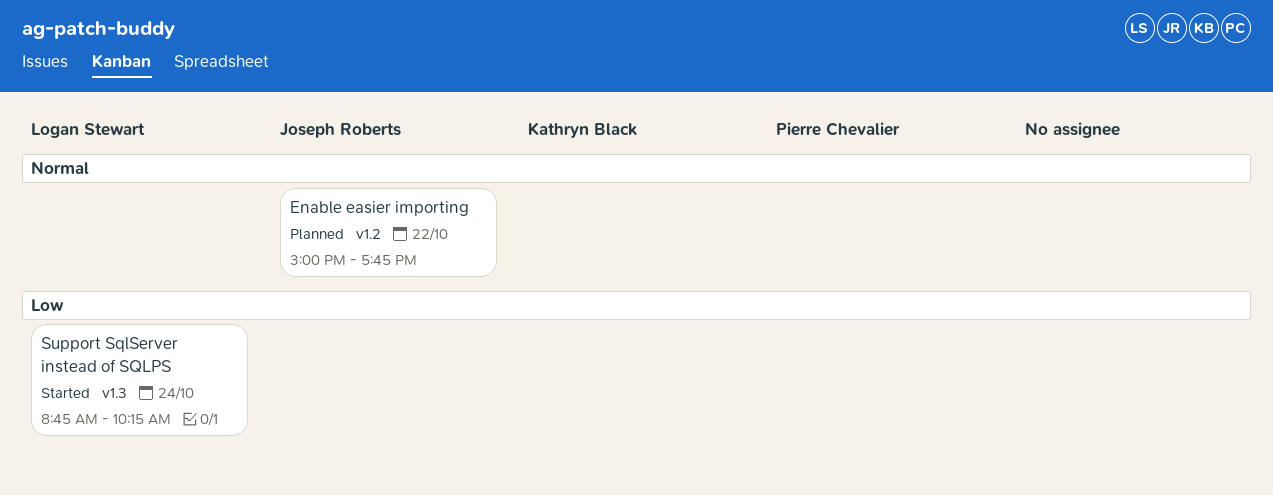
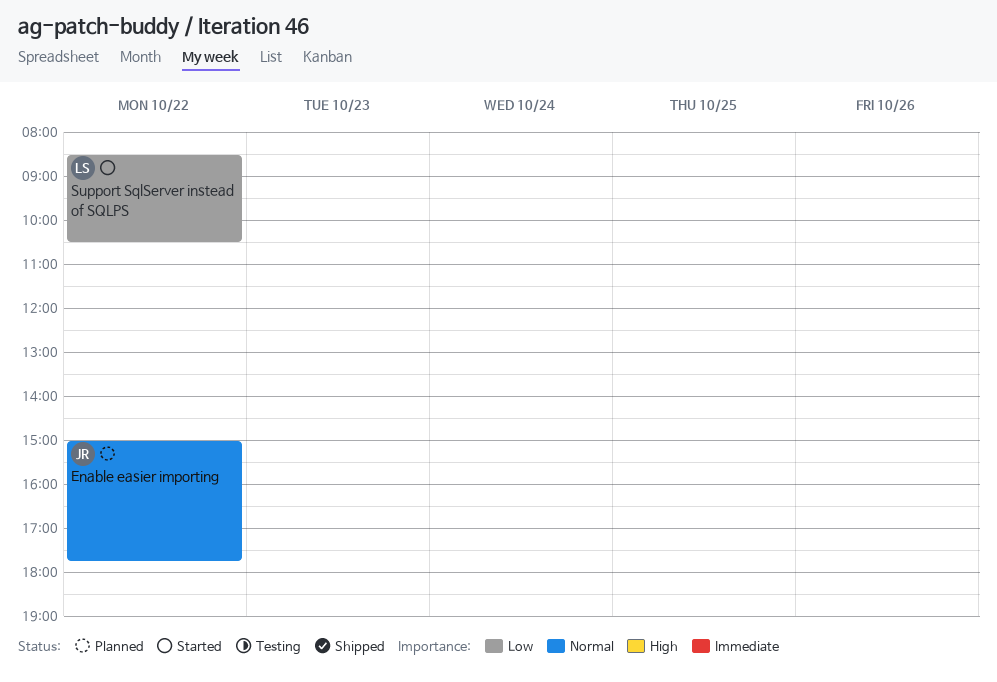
Support SqlServer instead of SQLPS, day: Oct 24 -> Oct 22
Support SqlServer instead of SQLPS, begins: 08:45 -> 08:30
Support SqlServer instead of SQLPS, ends: 10:15 -> 10:30

